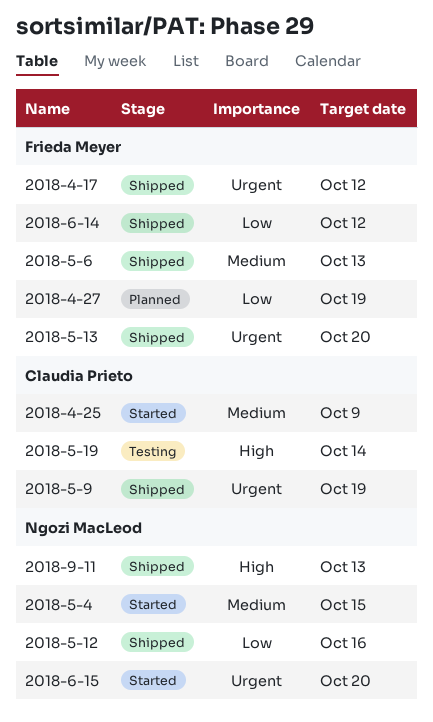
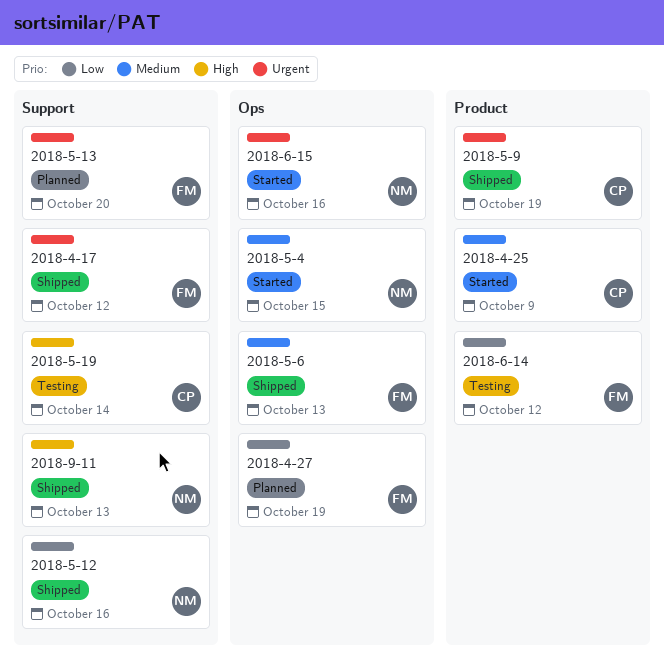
2018-5-13, status: Shipped -> Planned
2018-6-14, status: Shipped -> Testing
2018-6-15, due: Oct 20 -> Oct 16

